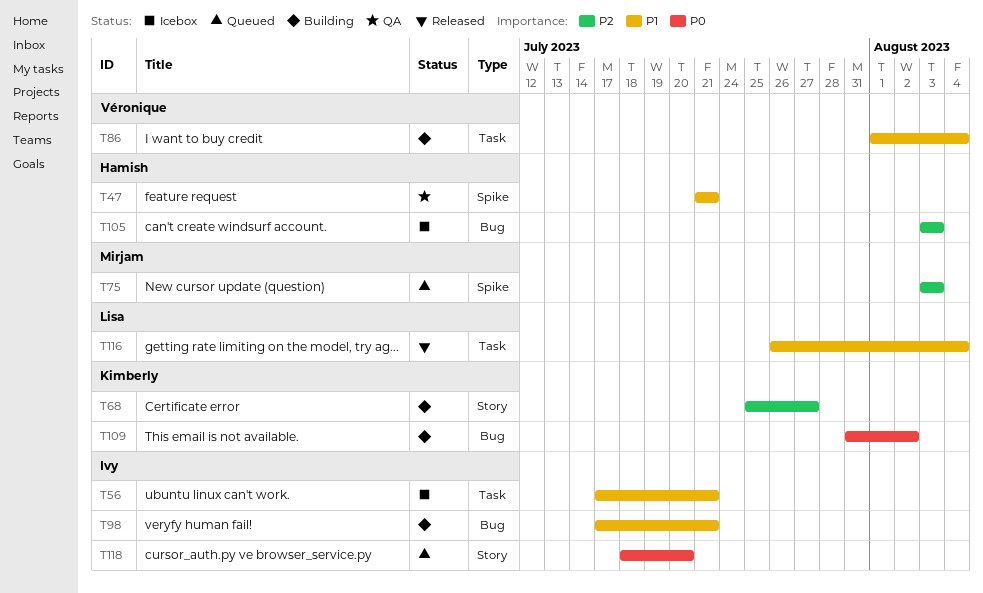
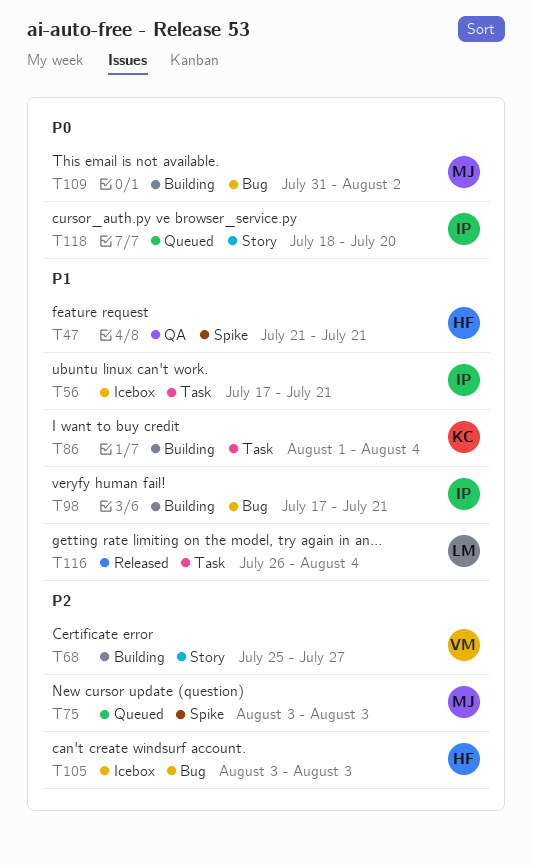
T68, owner: Kimberly -> Véronique
T86, owner: Véronique -> Kimberly
T109, owner: Kimberly -> Mirjam

